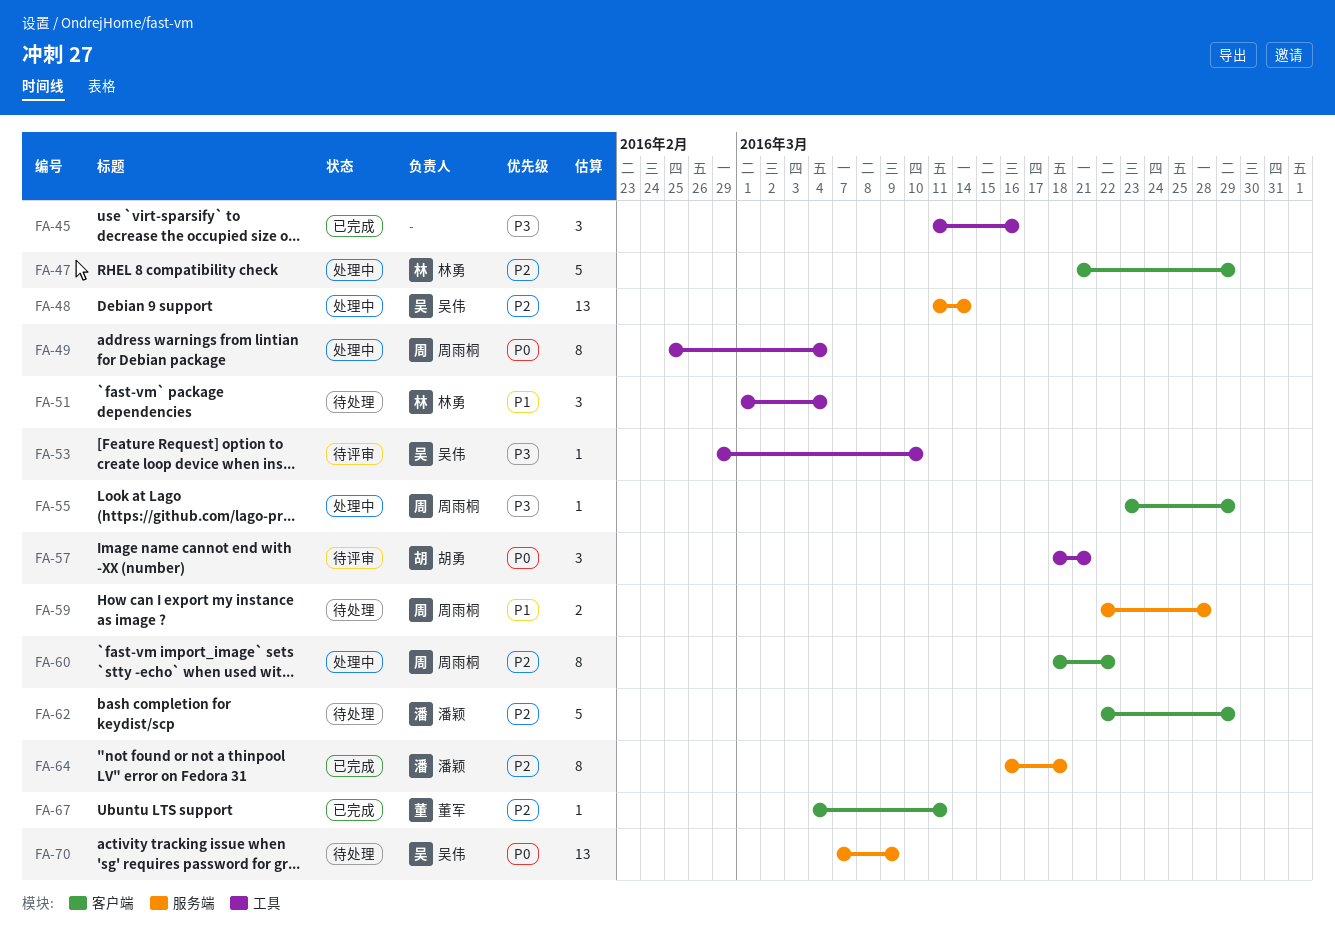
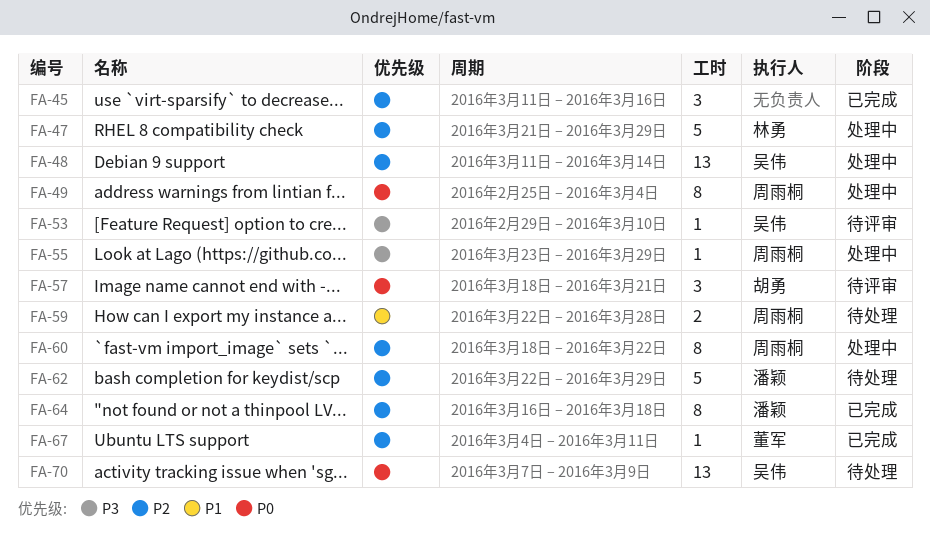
FA-45, priority: P3 -> P2
FA-51: present -> none

